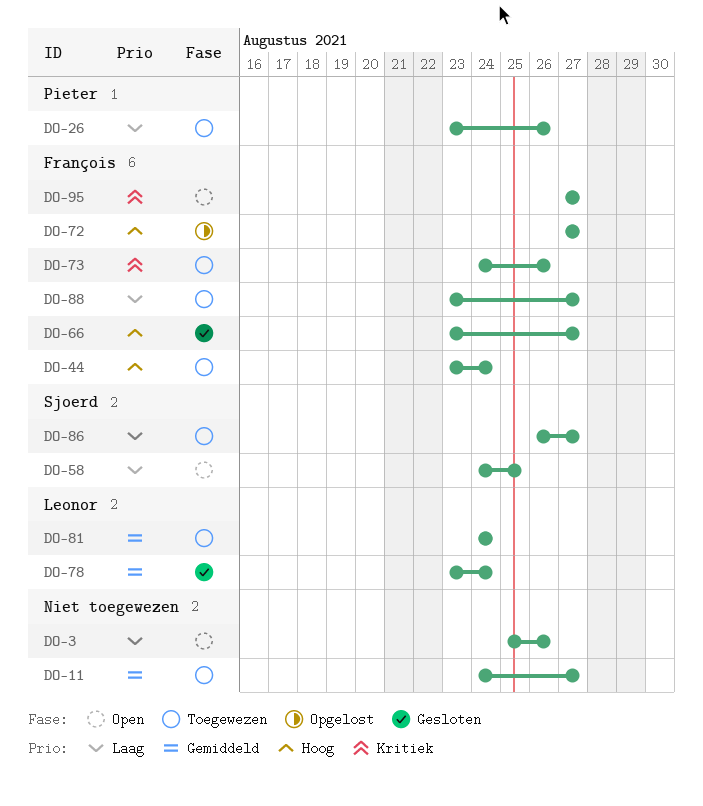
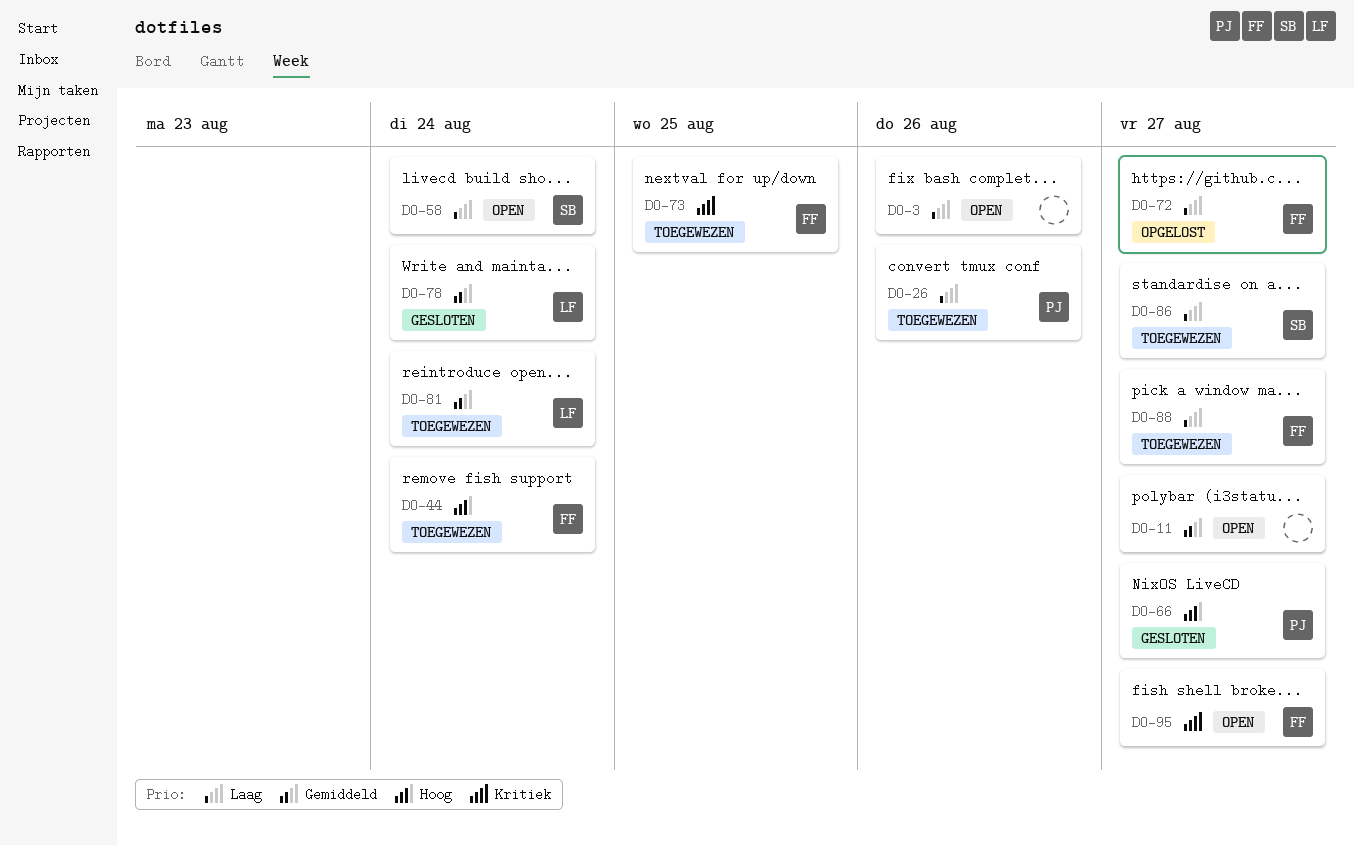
DO-11, status: Toegewezen -> Open
DO-58, due: Aug 25 -> Aug 24
DO-66, owner: François -> Pieter
DO-72, priority: Hoog -> Laag
DO-73, due: Aug 26 -> Aug 25

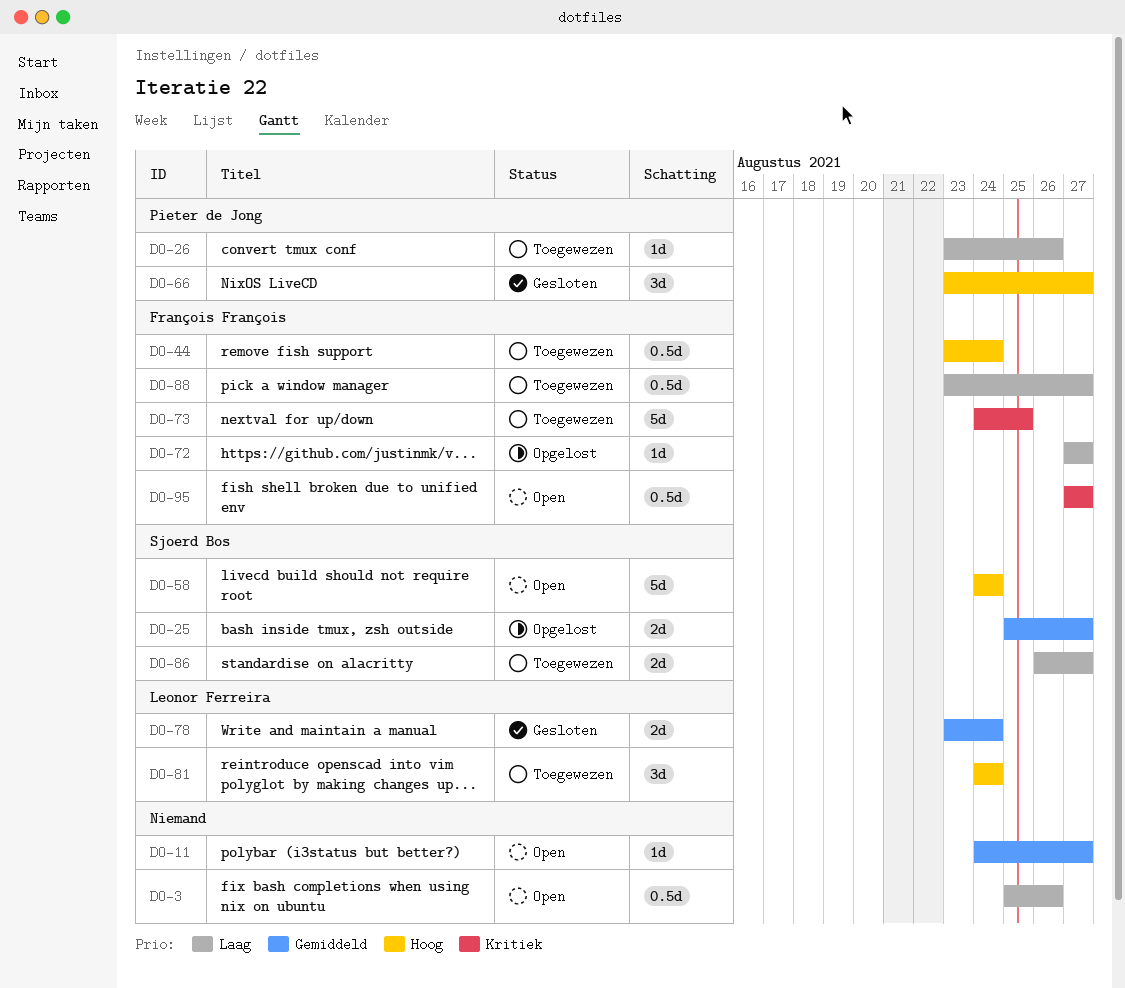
DO-25: none -> present
DO-58, priority: Laag -> Hoog
DO-81, priority: Gemiddeld -> Hoog

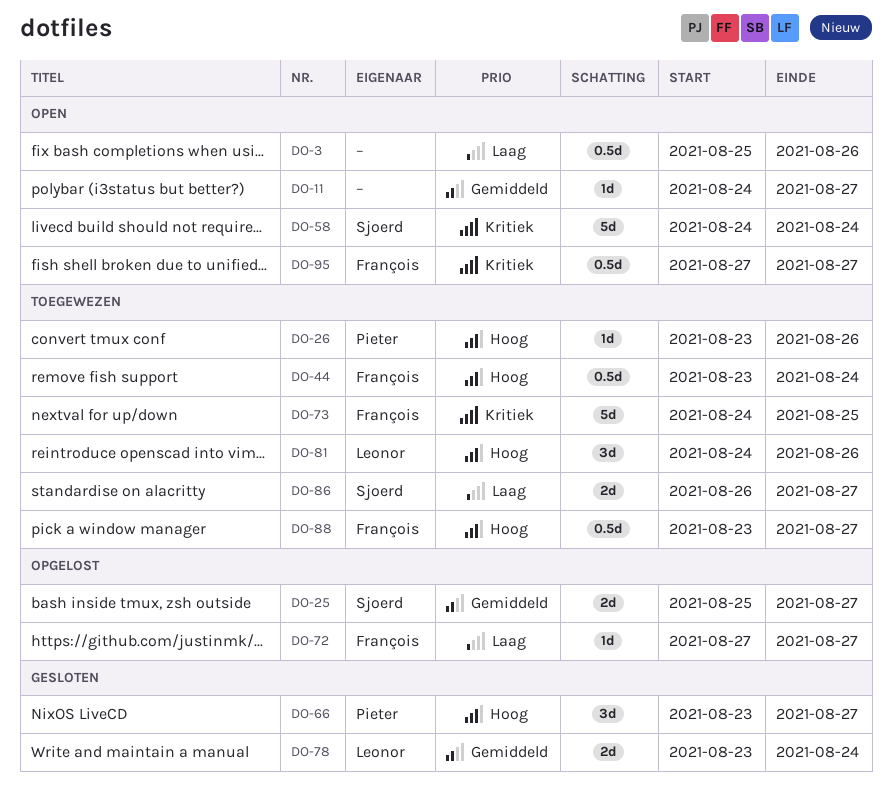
DO-26, priority: Laag -> Hoog
DO-58, priority: Hoog -> Kritiek
DO-81, due: Aug 24 -> Aug 26
DO-88, priority: Laag -> Hoog

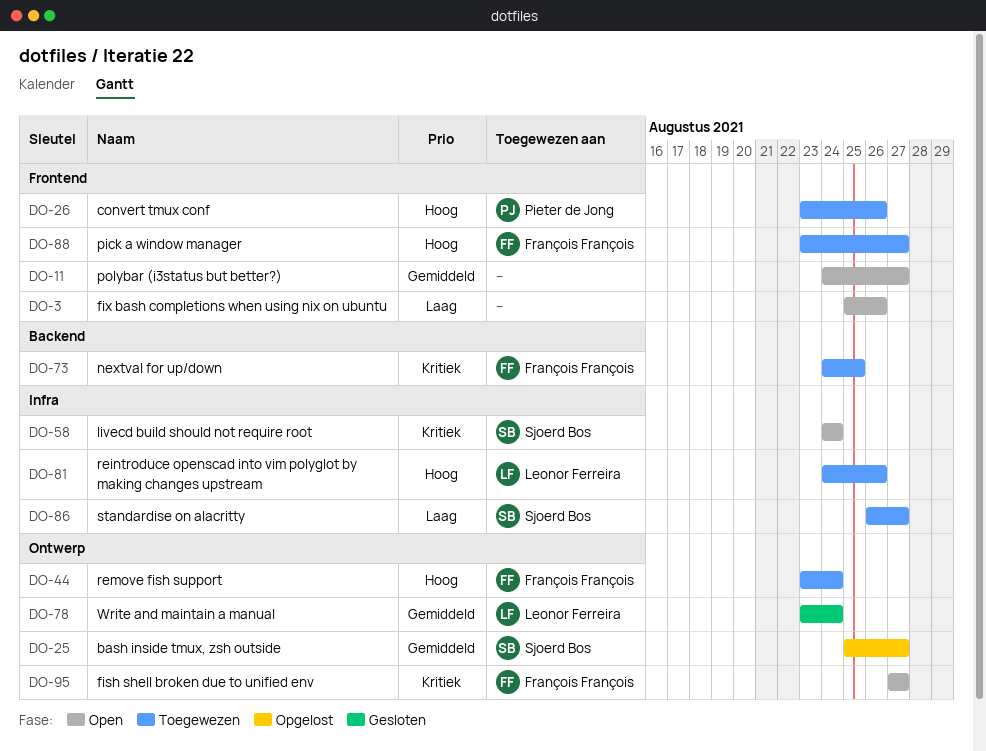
DO-66: present -> none
DO-72: present -> none

